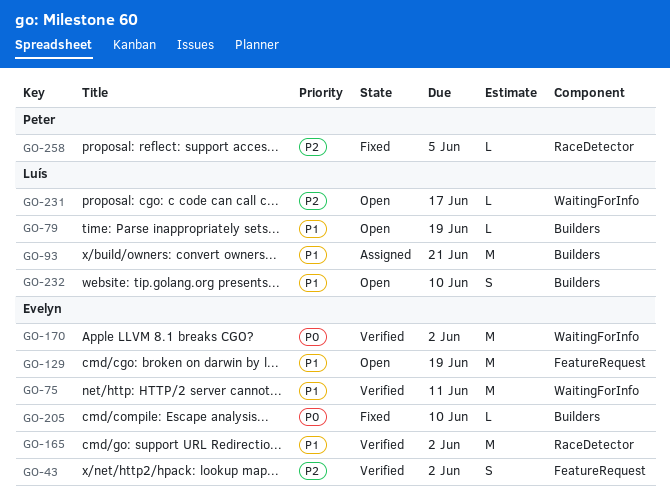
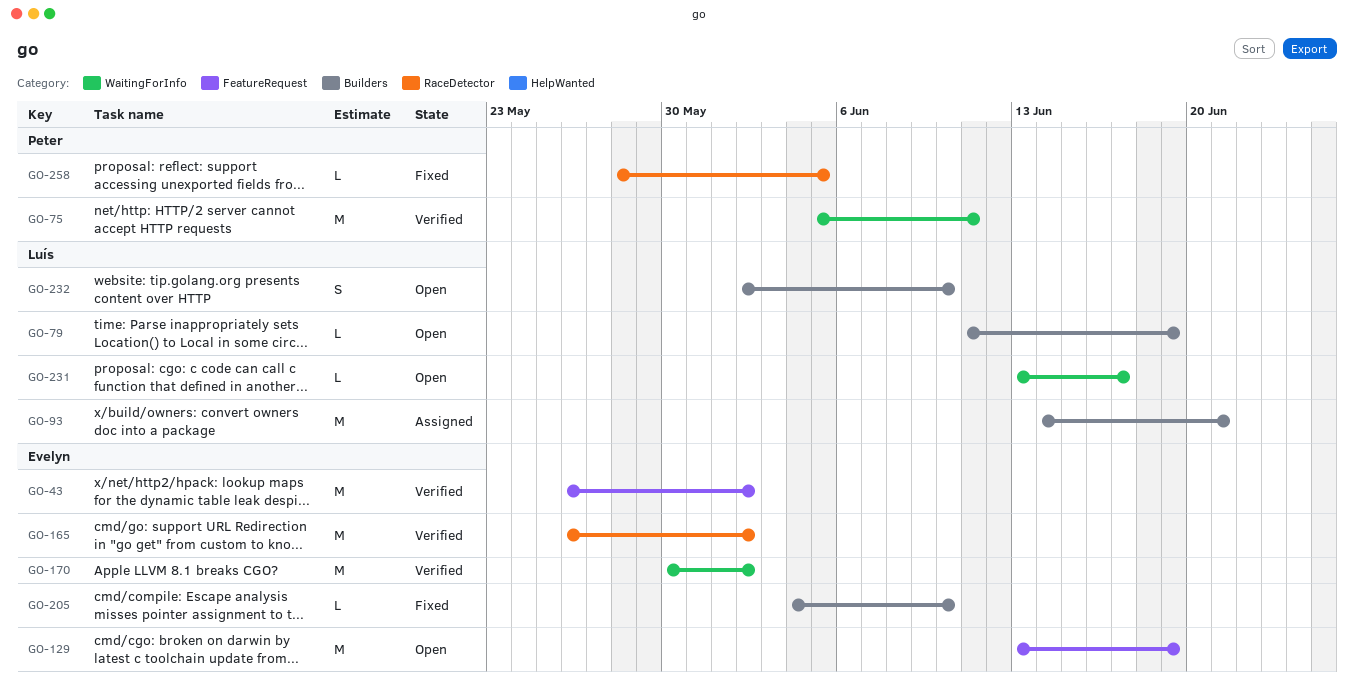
GO-43, estimate: S -> M
GO-75, owner: Evelyn -> Peter

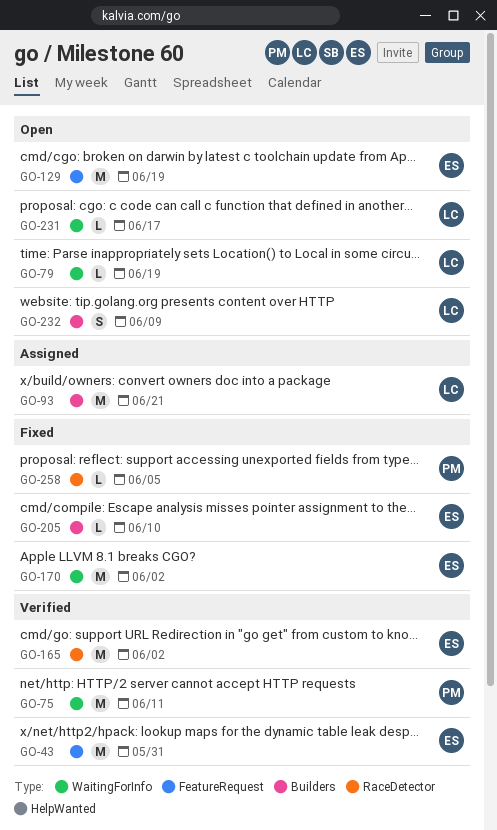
GO-43, due: Jun 2 -> May 31
GO-79, label: Builders -> WaitingForInfo
GO-170, status: Verified -> Fixed
GO-232, due: Jun 10 -> Jun 9

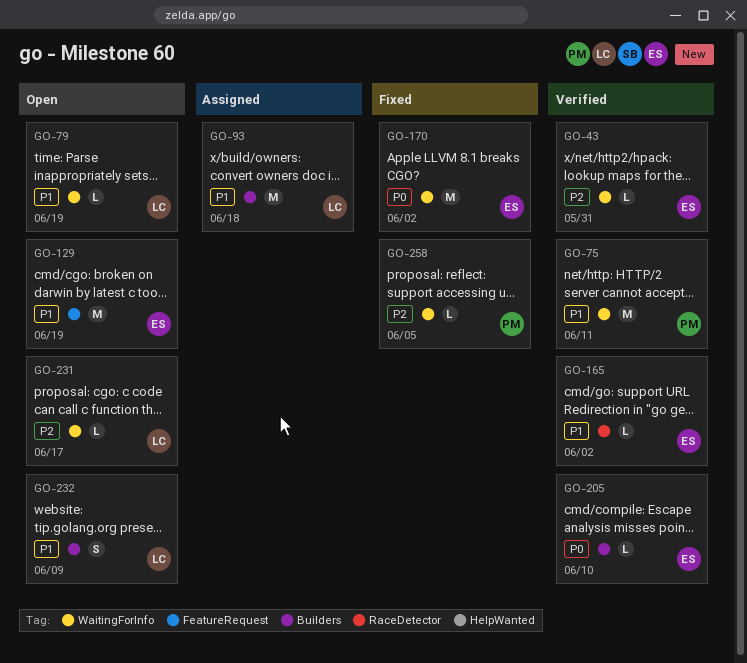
GO-43, label: FeatureRequest -> WaitingForInfo
GO-43, estimate: M -> L
GO-93, due: Jun 21 -> Jun 18
GO-165, estimate: M -> L
GO-205, status: Fixed -> Verified
GO-258, label: RaceDetector -> WaitingForInfo

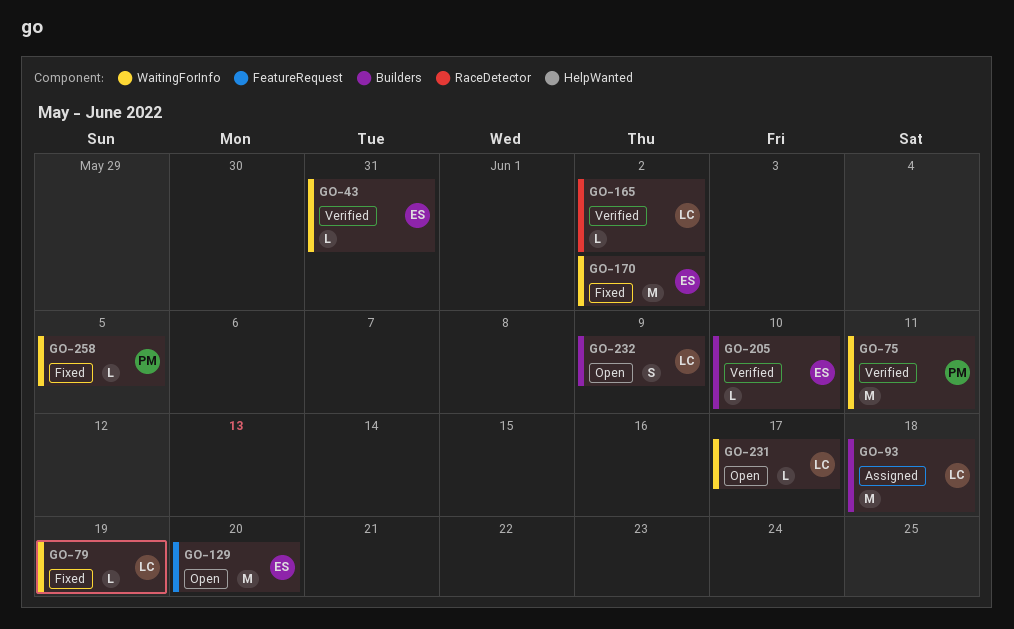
GO-79, status: Open -> Fixed
GO-129, due: Jun 19 -> Jun 20
GO-165, owner: ES -> LC

